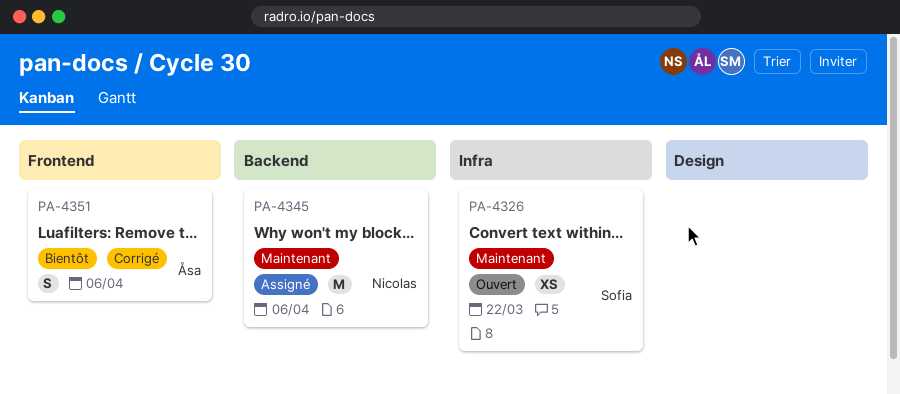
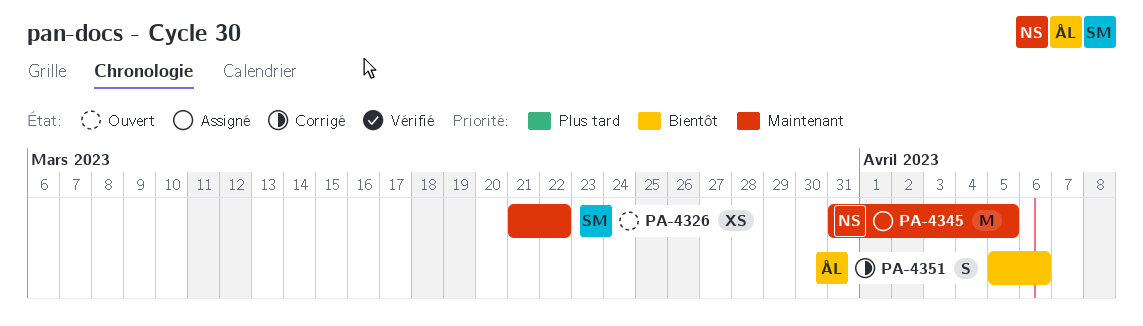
PA-4345, due: Apr 6 -> Apr 5

